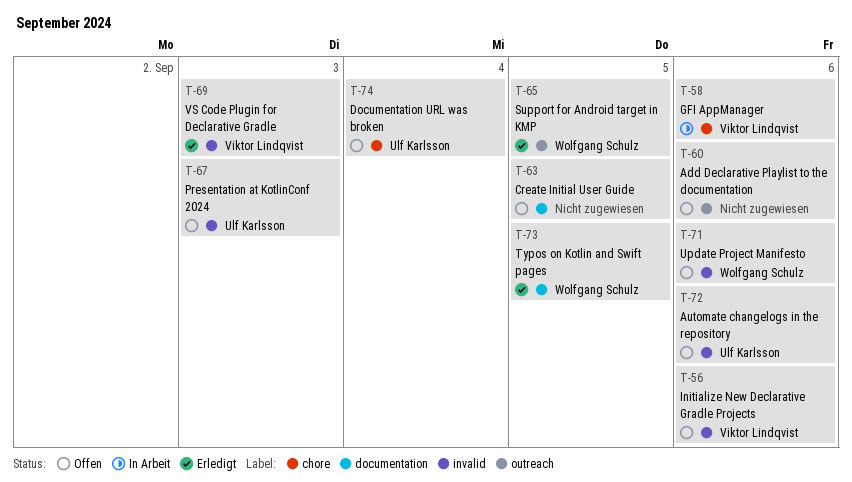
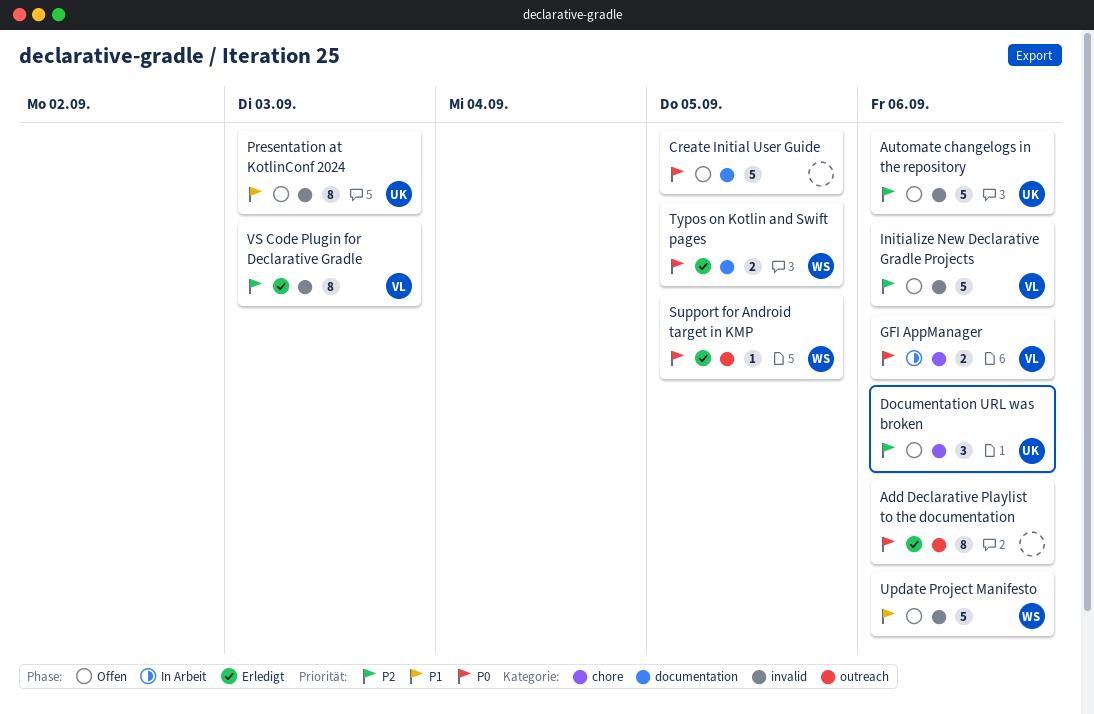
Add Declarative Playlist to the documentation, status: Offen -> Erledigt
Documentation URL was broken, due: Sep 4 -> Sep 6

